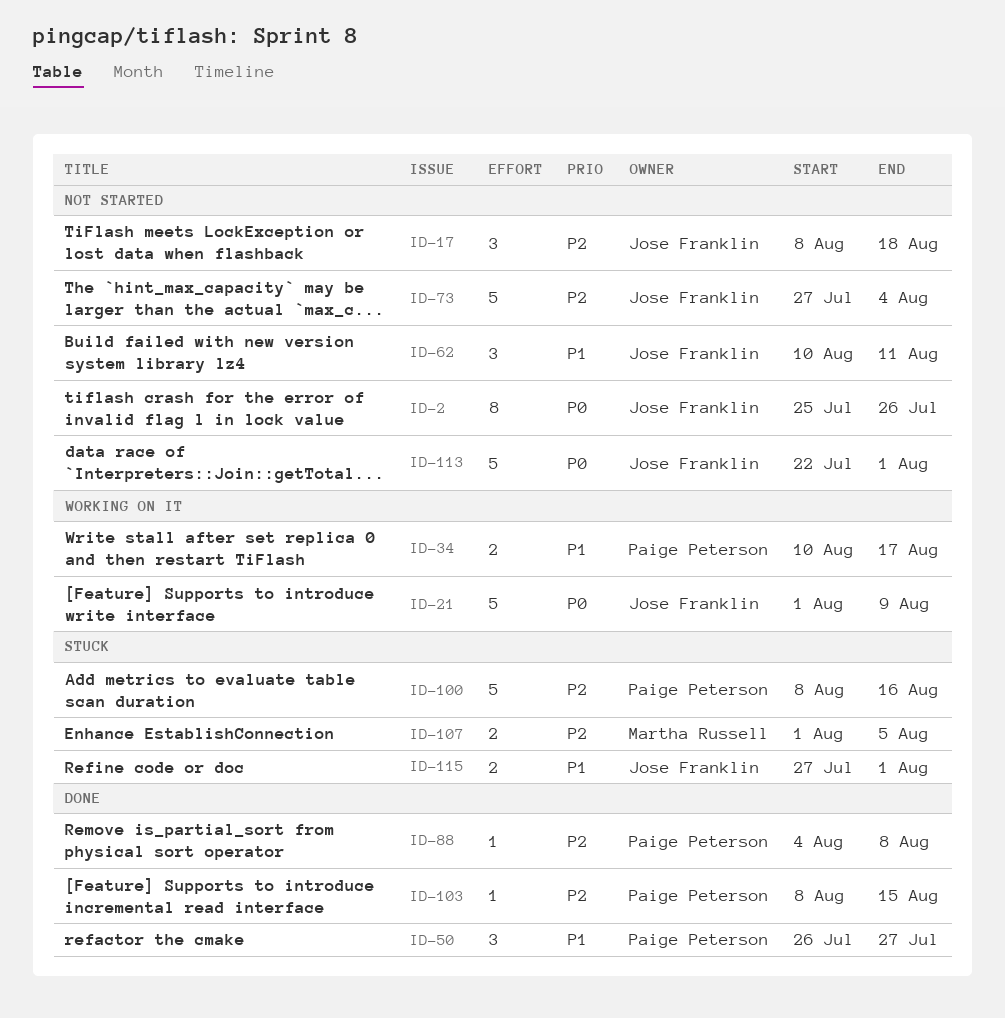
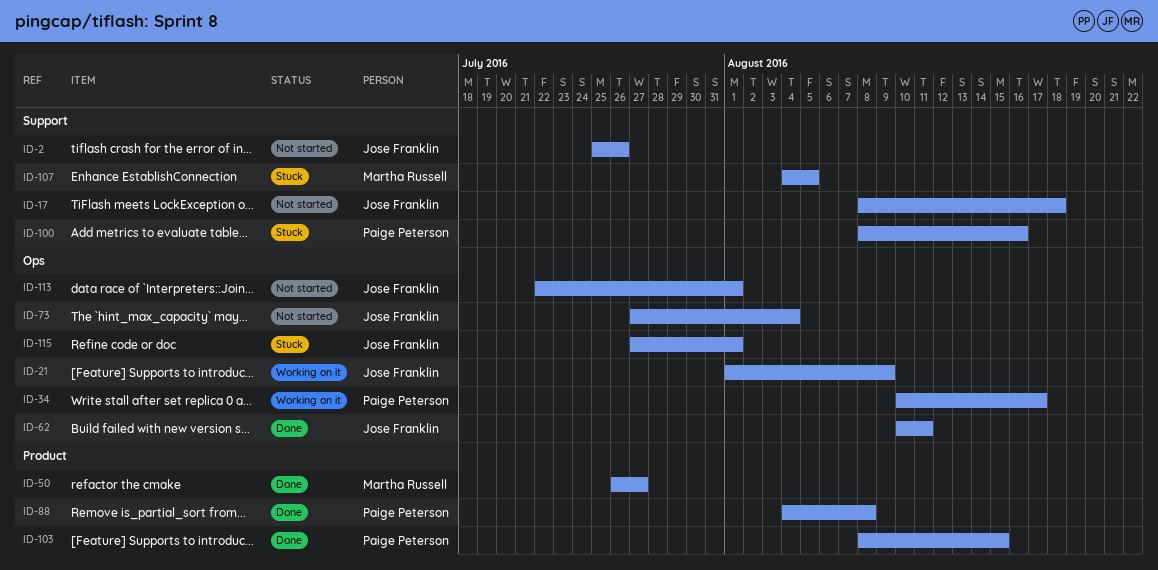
ID-50, owner: Paige Peterson -> Martha Russell
ID-62, status: Not started -> Done
ID-107, start: Aug 1 -> Aug 4

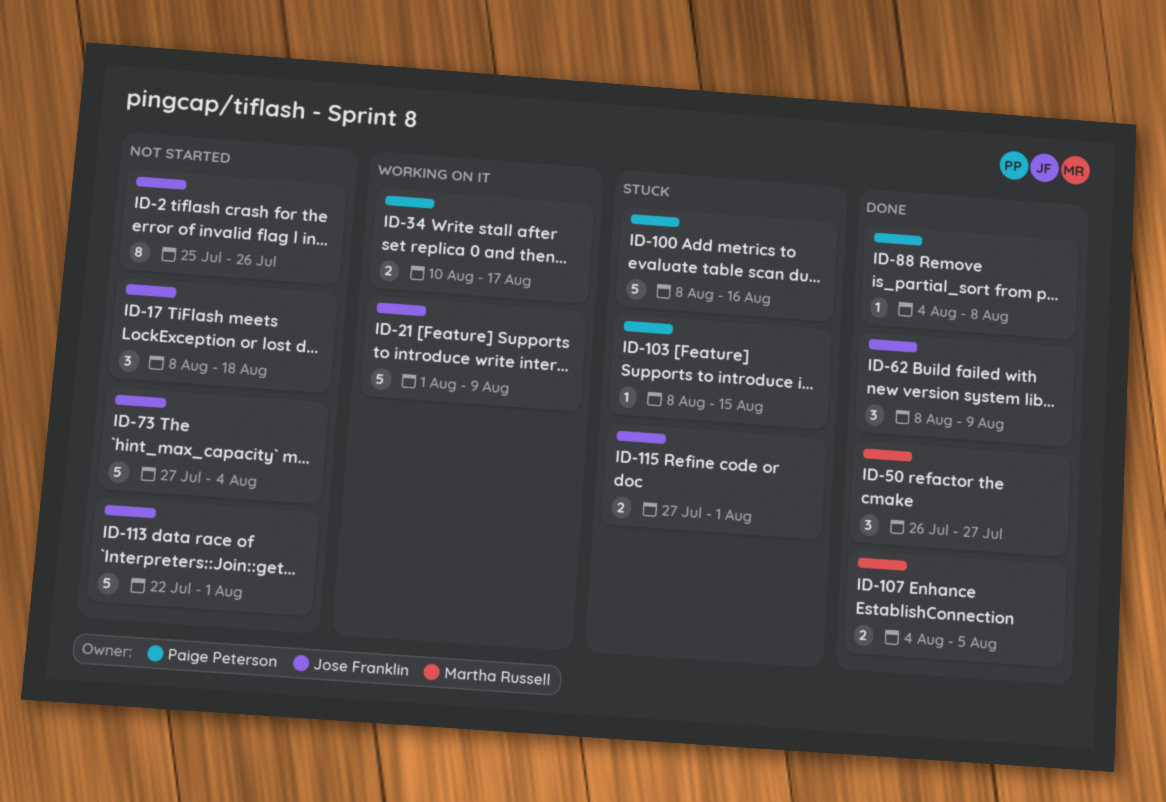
ID-62, start: Aug 10 -> Aug 8
ID-62, due: Aug 11 -> Aug 9
ID-103, status: Done -> Stuck
ID-107, status: Stuck -> Done

